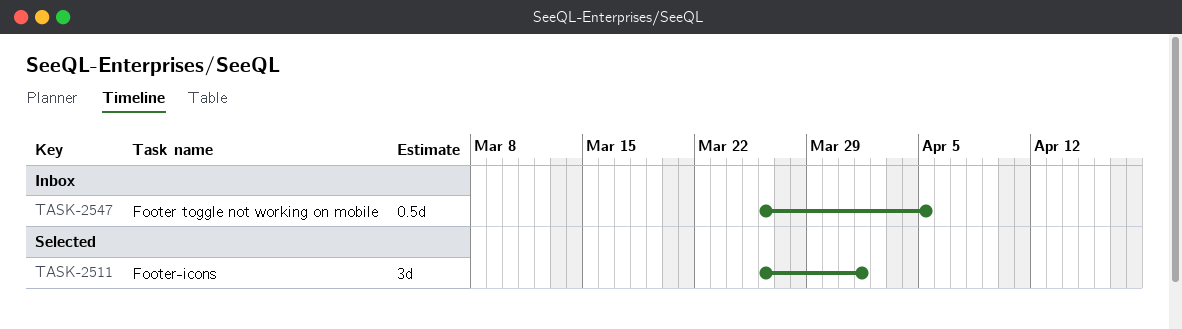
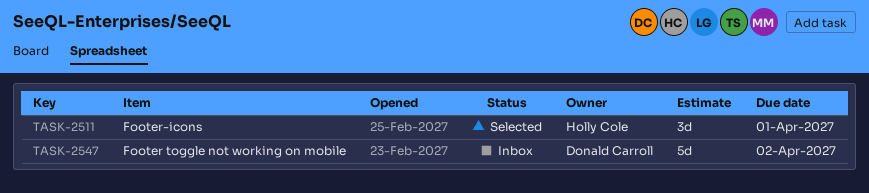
TASK-2547, estimate: 0.5d -> 5d
TASK-2547, due: Apr 5 -> Apr 2

